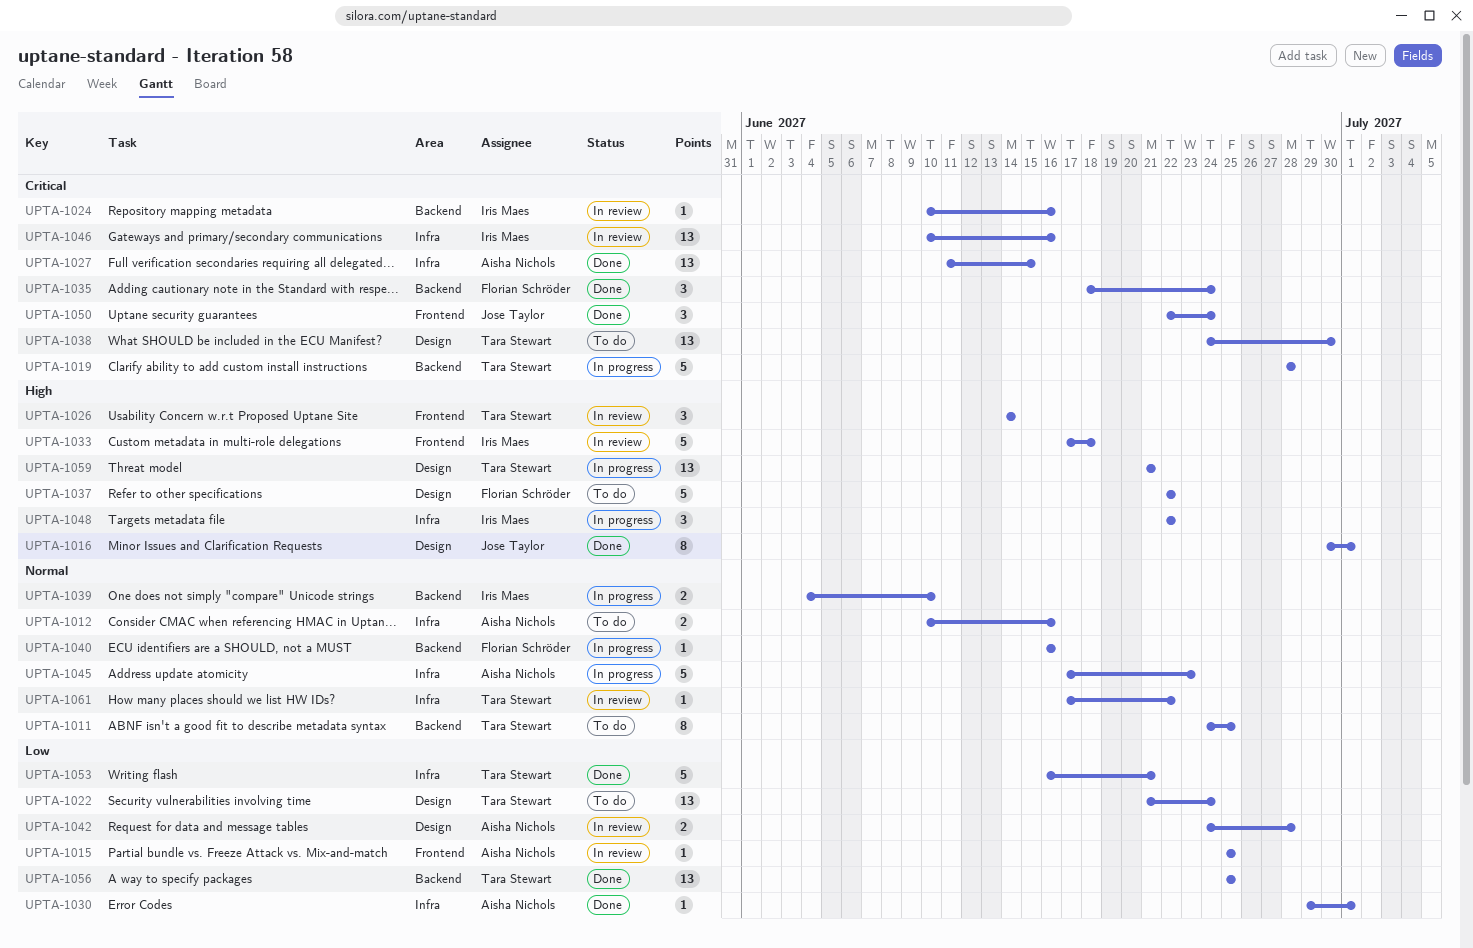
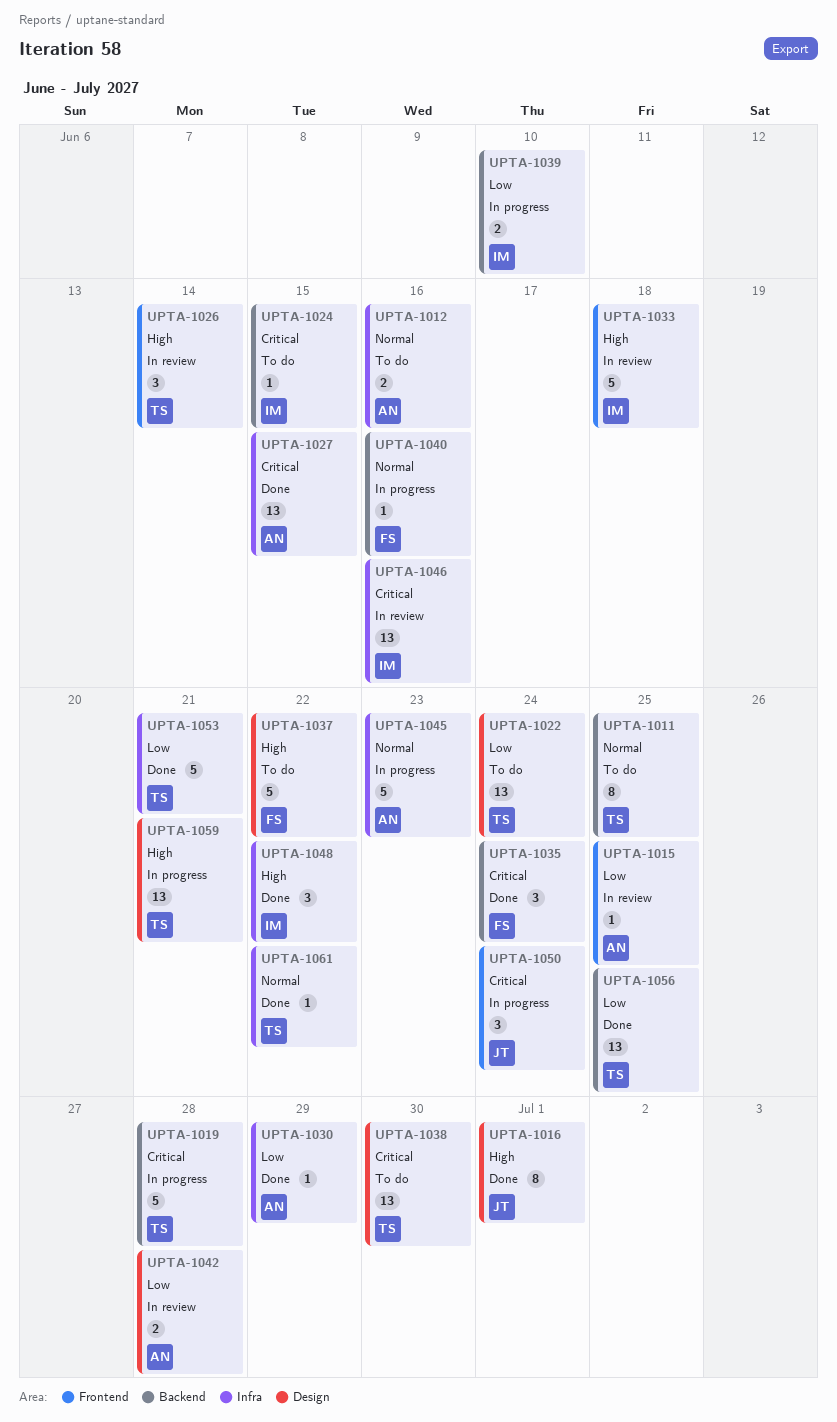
UPTA-1024, status: In review -> To do
UPTA-1024, due: Jun 16 -> Jun 15
UPTA-1030, due: Jul 1 -> Jun 29
UPTA-1039, priority: Normal -> Low
UPTA-1048, status: In progress -> Done
UPTA-1050, status: Done -> In progress
UPTA-1061, status: In review -> Done

